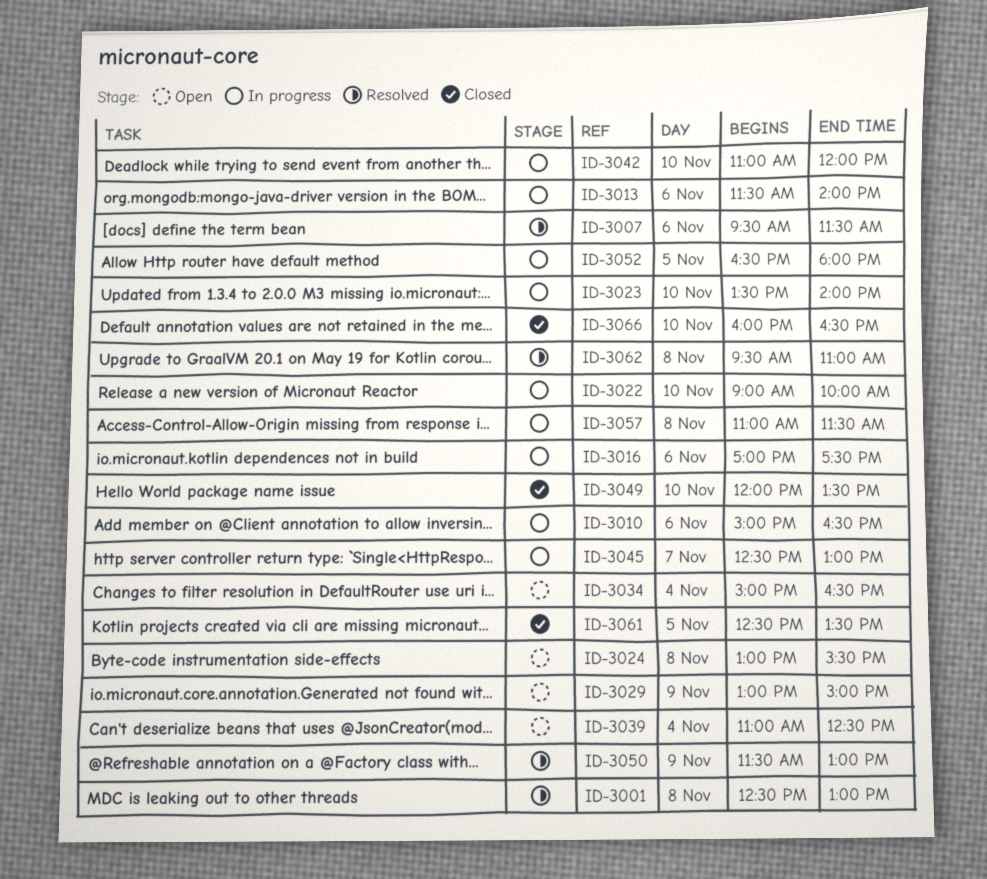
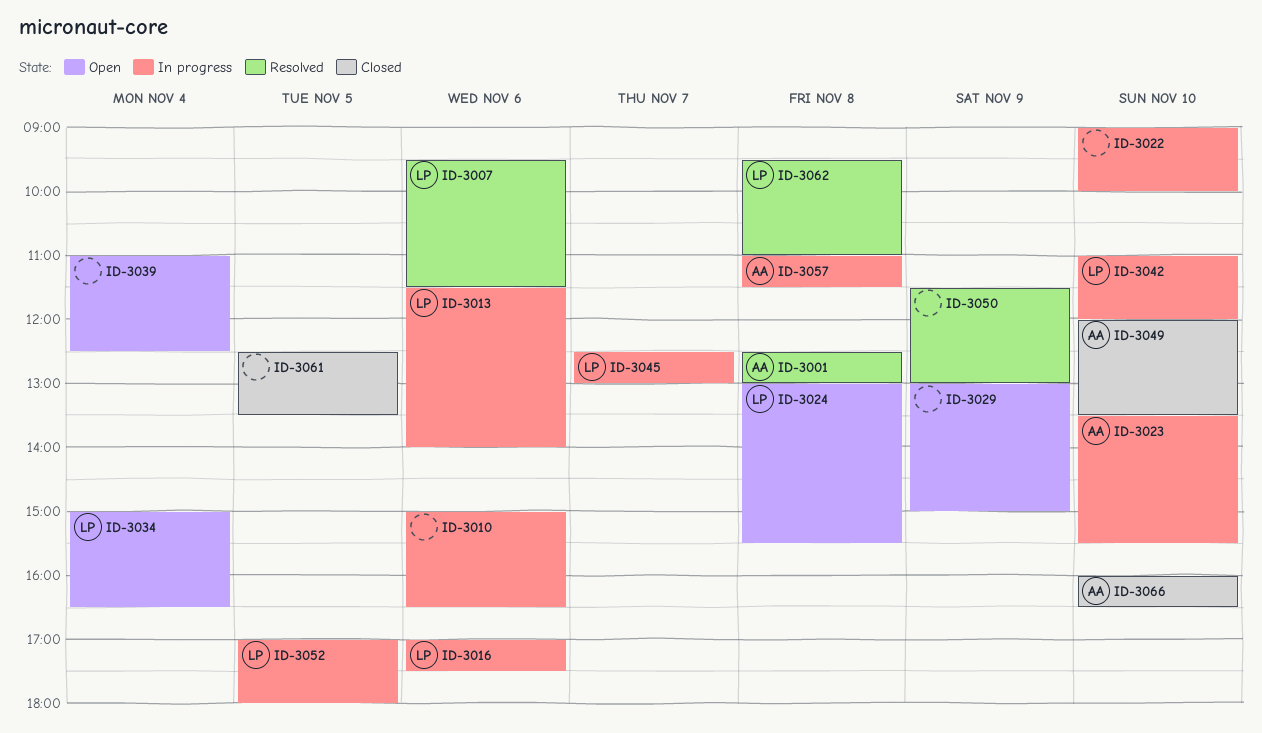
ID-3023, ends: 14:00 -> 15:30
ID-3052, begins: 16:30 -> 17:00

